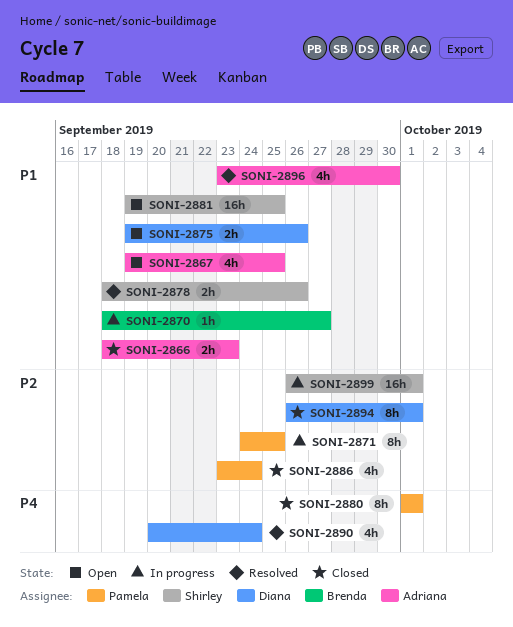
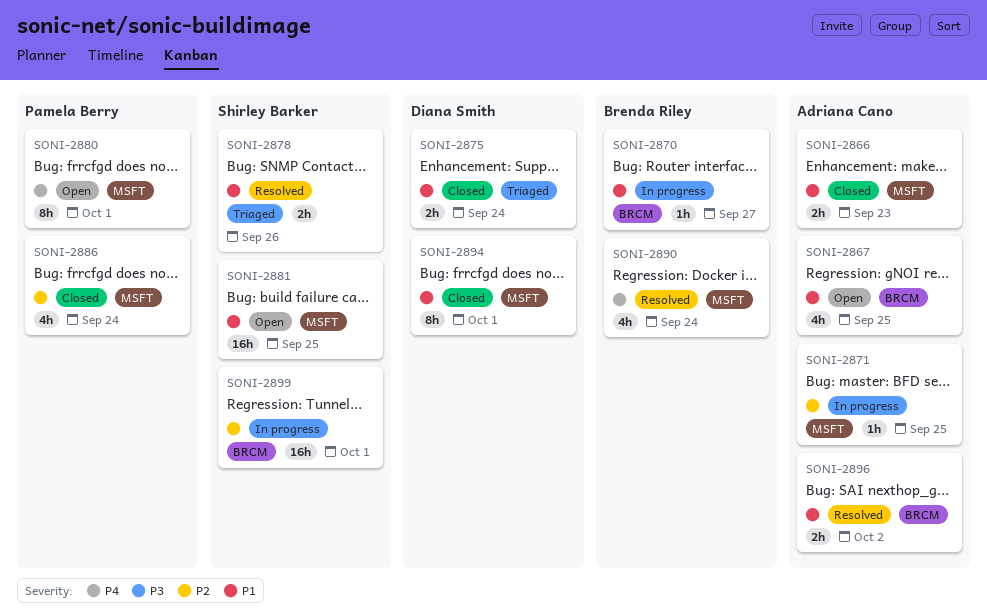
SONI-2871, owner: Pamela Berry -> Adriana Cano
SONI-2871, estimate: 8h -> 1h
SONI-2875, status: Open -> Closed
SONI-2875, due: Sep 26 -> Sep 24
SONI-2880, status: Closed -> Open
SONI-2890, owner: Diana Smith -> Brenda Riley
SONI-2894, priority: P2 -> P1
SONI-2896, estimate: 4h -> 2h
SONI-2896, due: Sep 30 -> Oct 2

